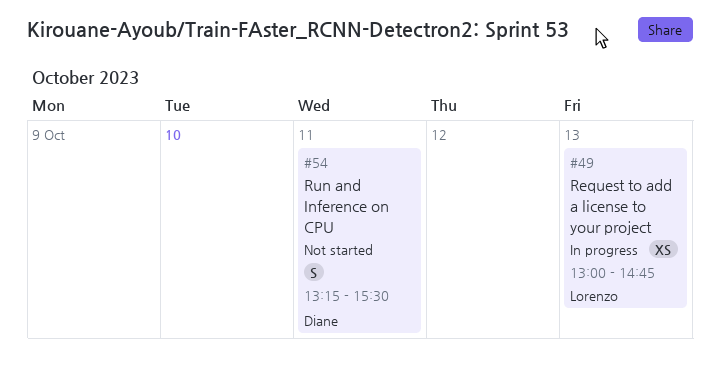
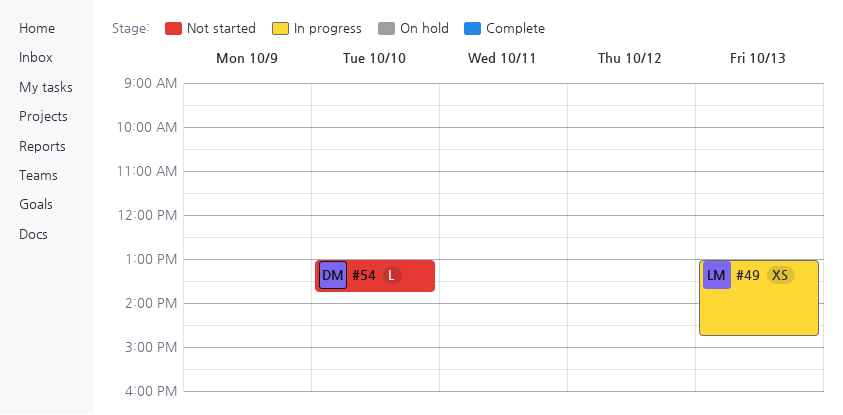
#54, estimate: S -> L
#54, day: Oct 11 -> Oct 10
#54, begins: 13:15 -> 13:00
#54, ends: 15:30 -> 13:45

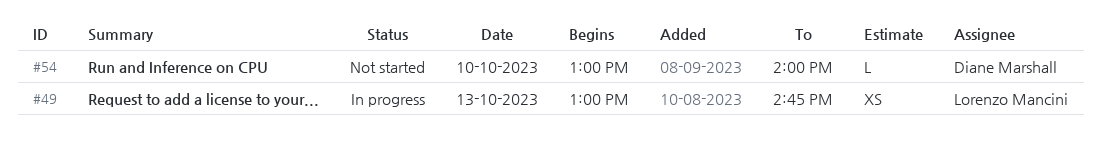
#54, ends: 13:45 -> 14:00

